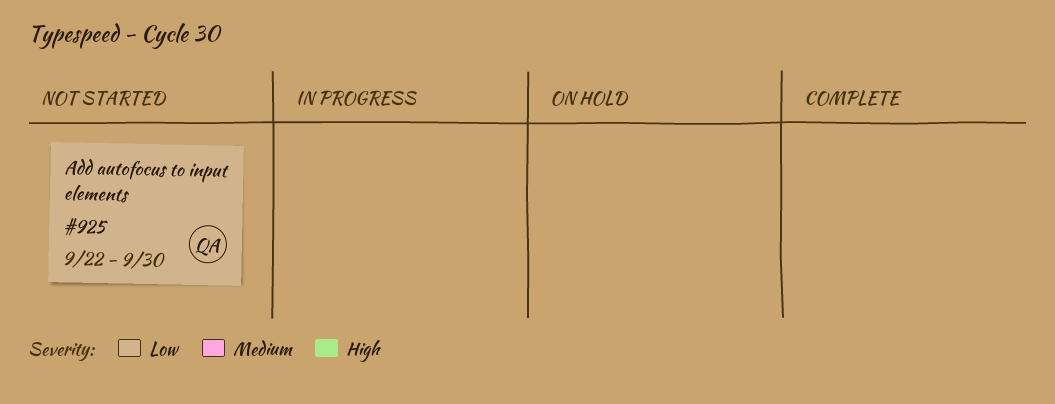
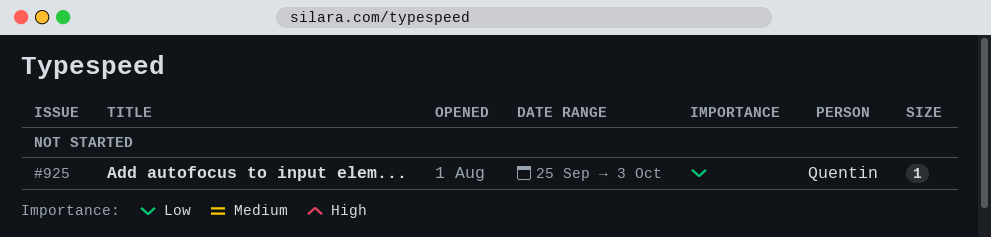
#925, start: Sep 22 -> Sep 25
#925, due: Sep 30 -> Oct 3

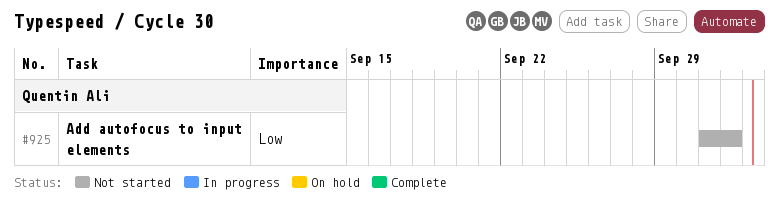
#925, start: Sep 25 -> Oct 1
#925, due: Oct 3 -> Oct 2

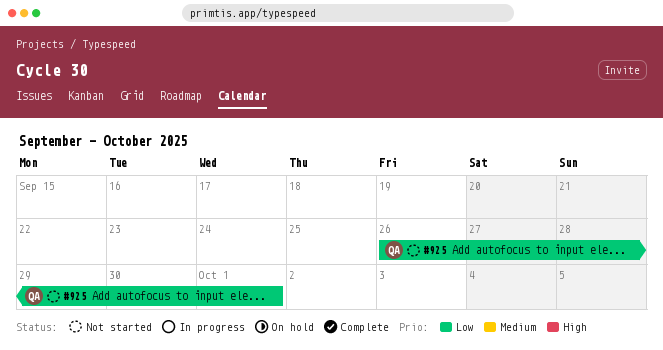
#925, start: Oct 1 -> Sep 26
#925, due: Oct 2 -> Oct 1

